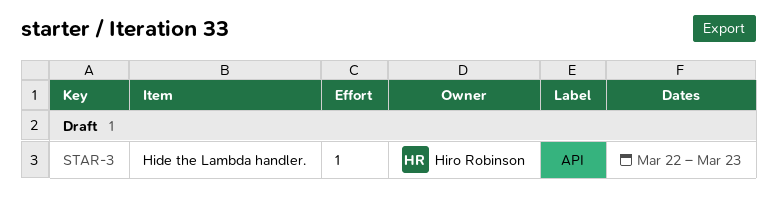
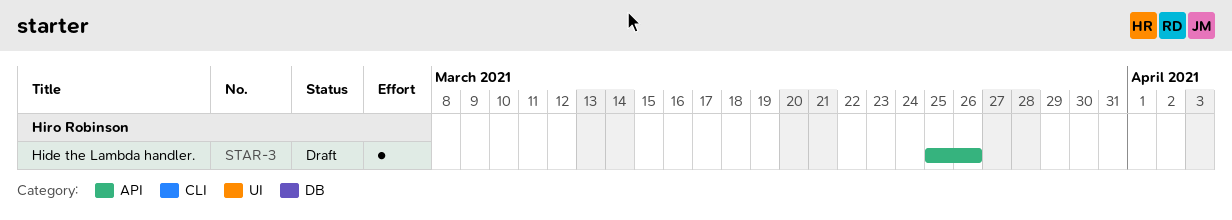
STAR-3, start: Mar 22 -> Mar 25
STAR-3, due: Mar 23 -> Mar 26

